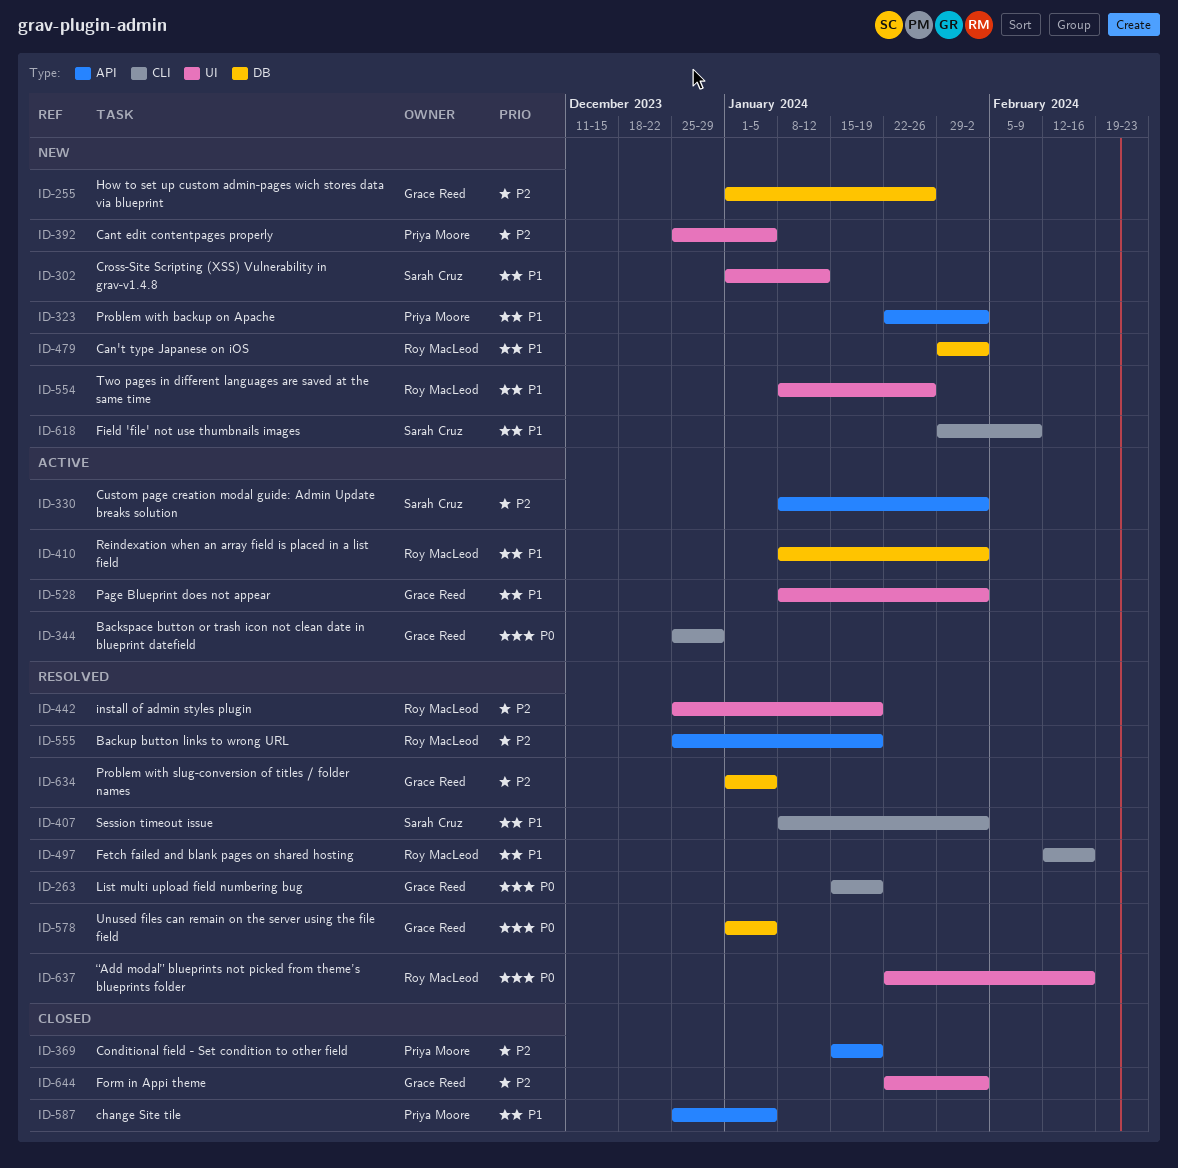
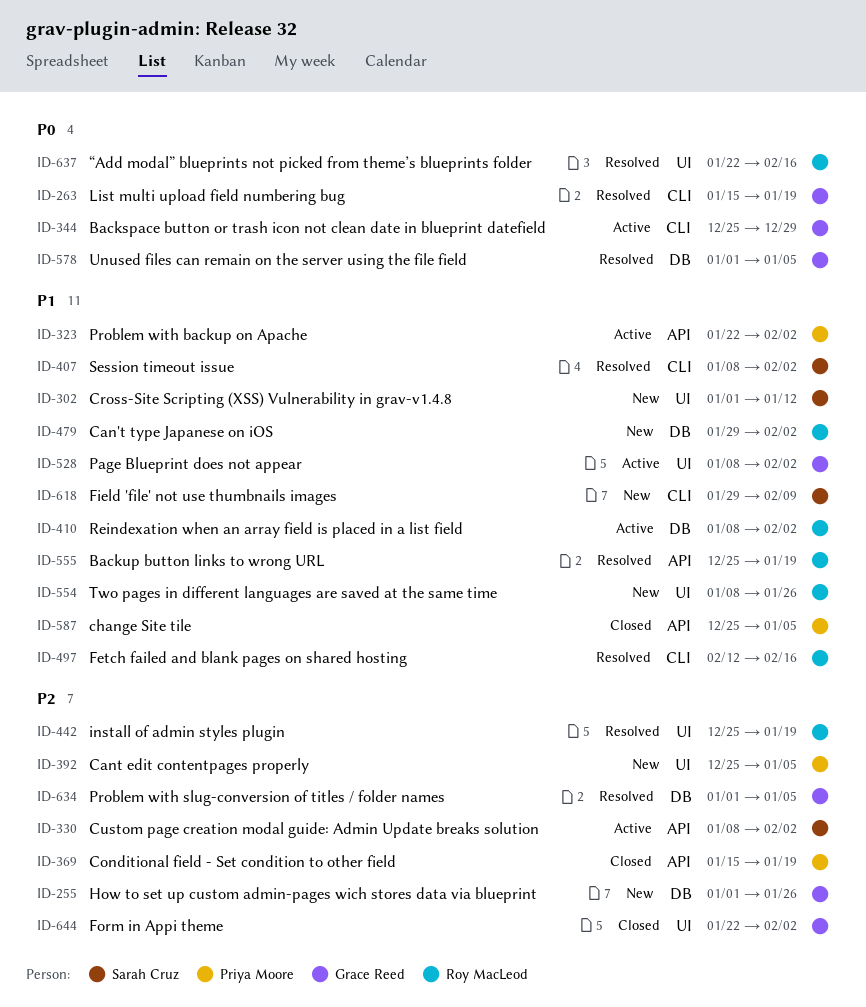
ID-323, status: New -> Active
ID-555, priority: P2 -> P1

